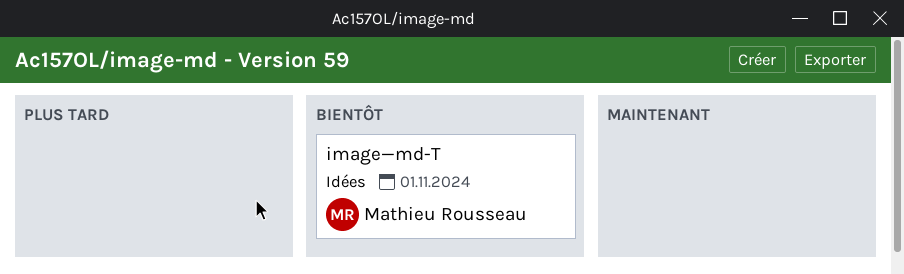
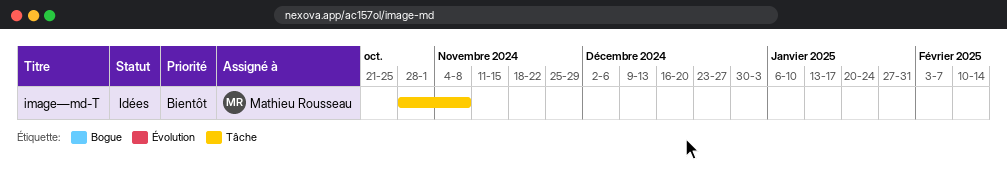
image—md-T, due: Nov 1 -> Nov 8

